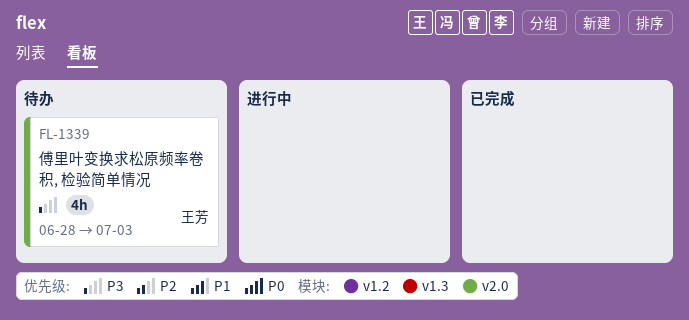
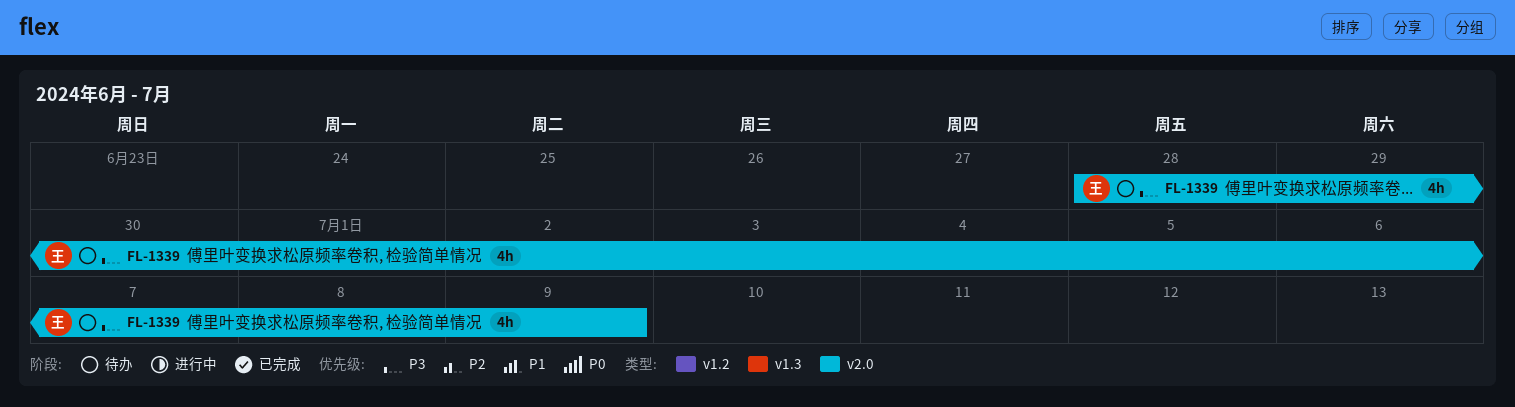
FL-1339, due: Jul 3 -> Jul 9

